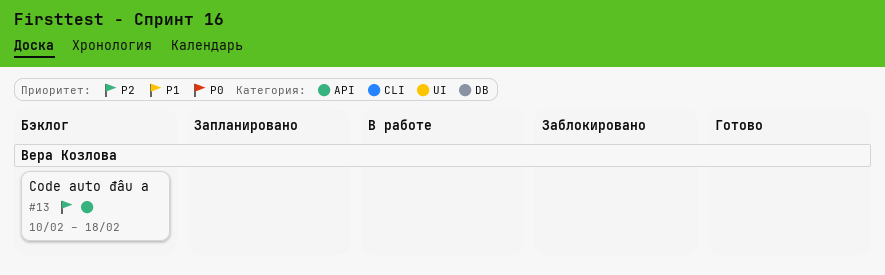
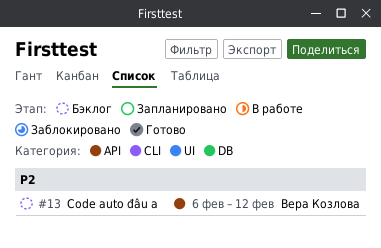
#13, start: Feb 10 -> Feb 6
#13, due: Feb 18 -> Feb 12

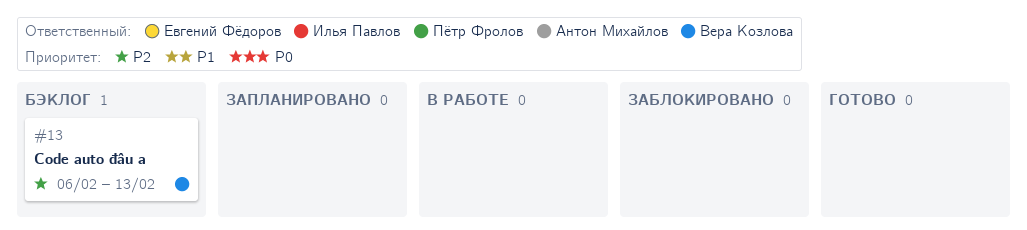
#13, due: Feb 12 -> Feb 13

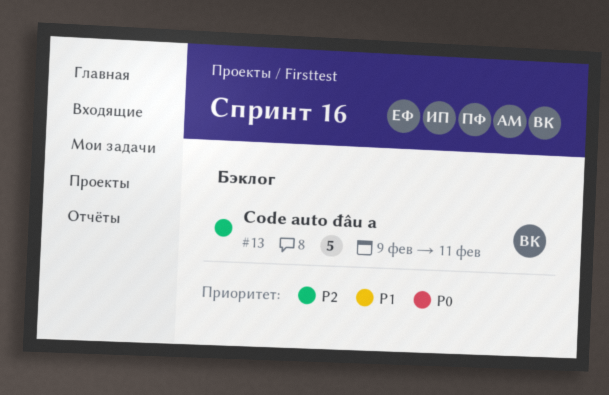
#13, start: Feb 6 -> Feb 9
#13, due: Feb 13 -> Feb 11

